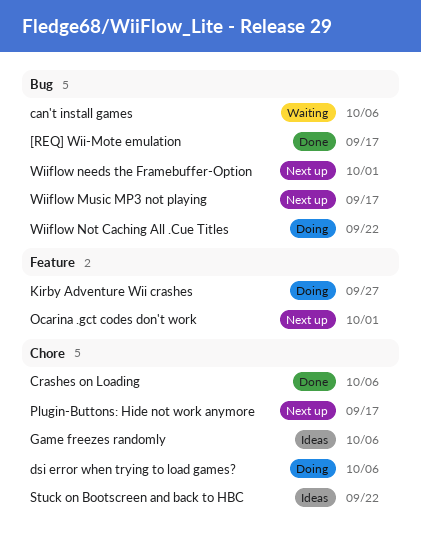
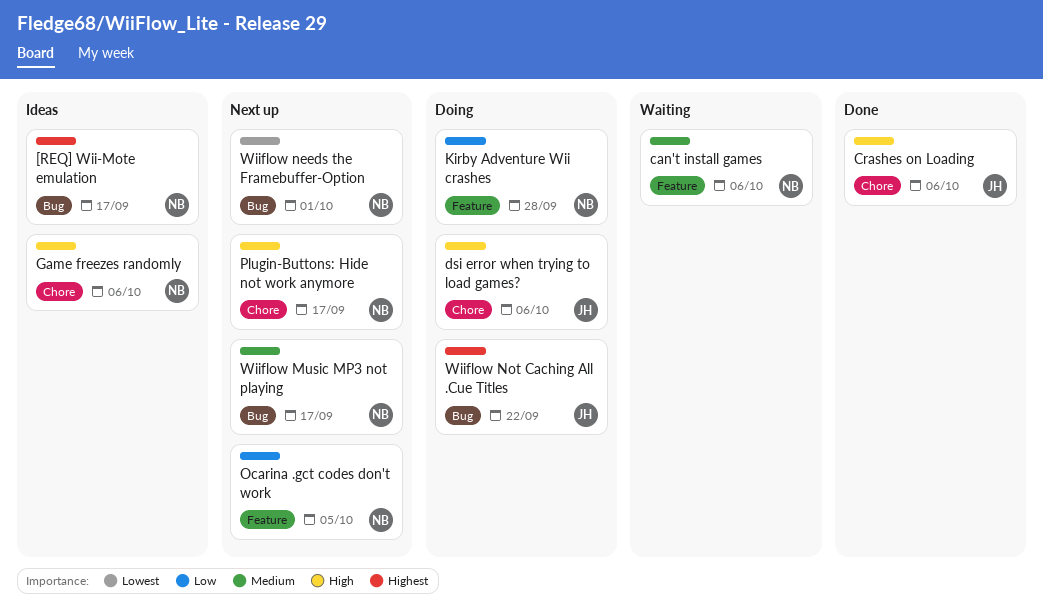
[REQ] Wii-Mote emulation, status: Done -> Ideas
can't install games, label: Bug -> Feature
Kirby Adventure Wii crashes, due: Sep 27 -> Sep 28
Ocarina .gct codes don't work, due: Oct 1 -> Oct 5
Stuck on Bootscreen and back to HBC: present -> none

